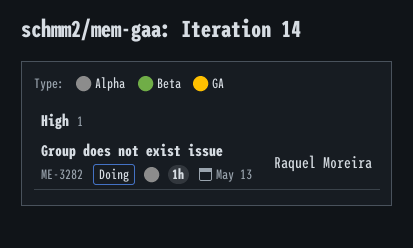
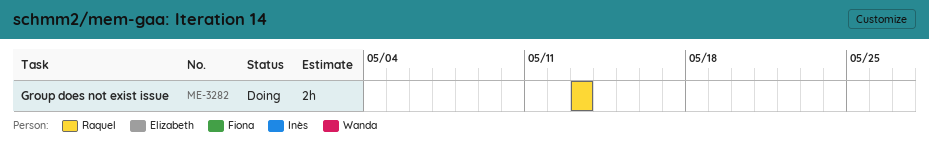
ME-3282, estimate: 1h -> 2h

